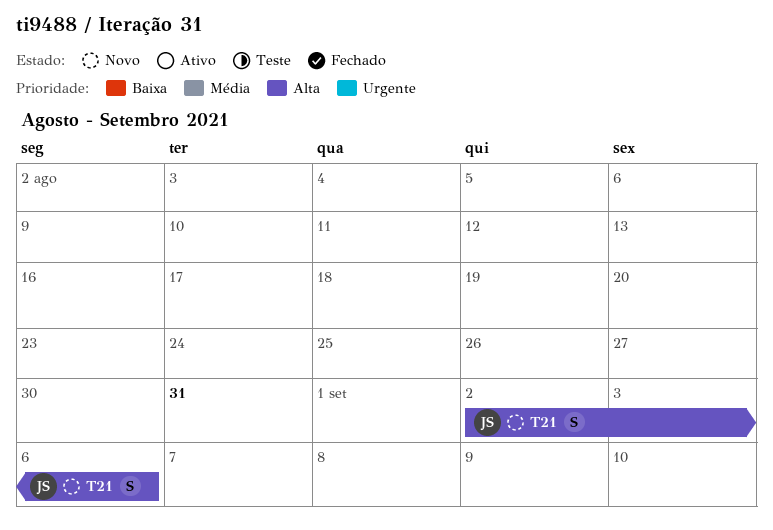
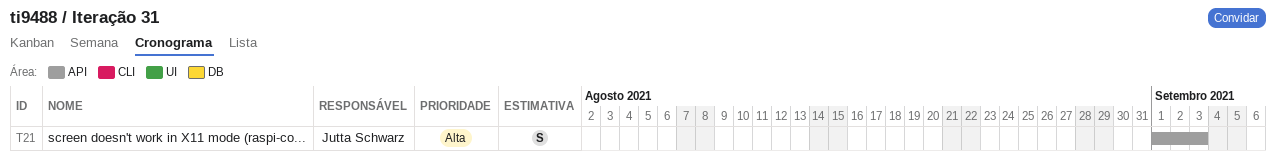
T21, start: Sep 2 -> Sep 1
T21, due: Sep 6 -> Sep 3

